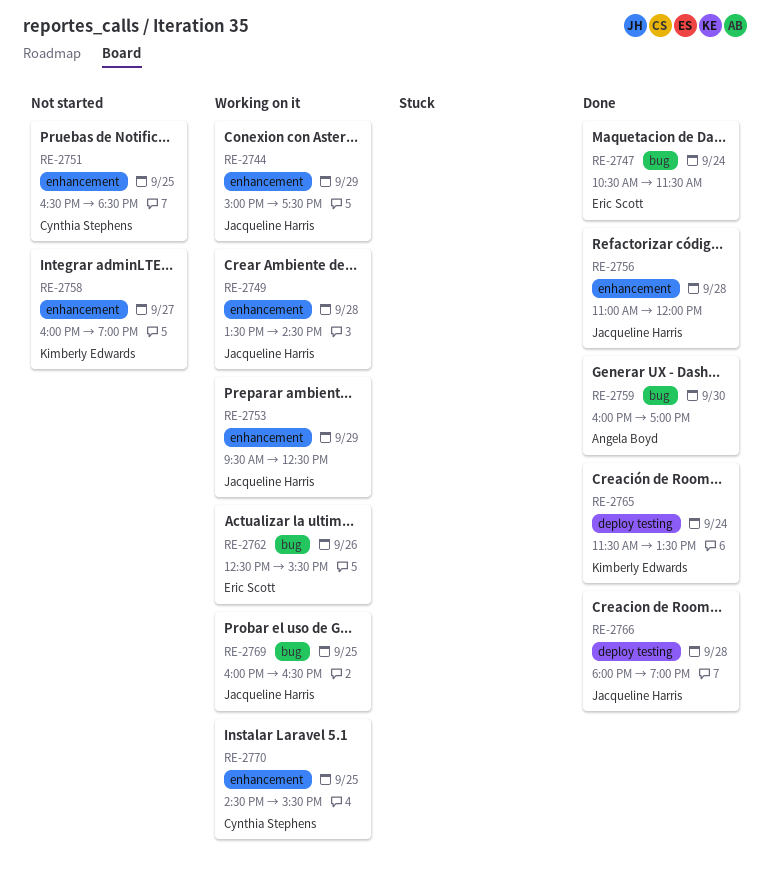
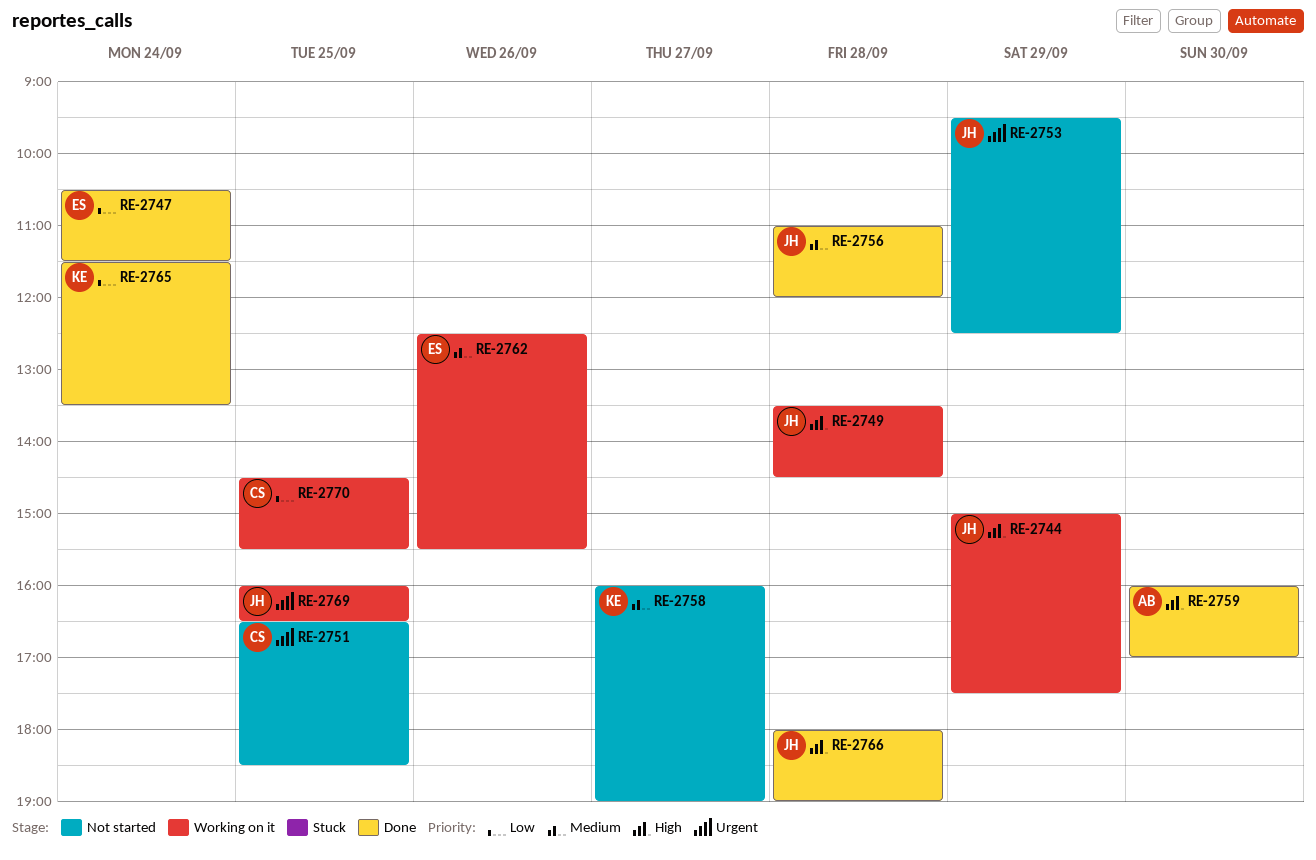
RE-2753, status: Working on it -> Not started

